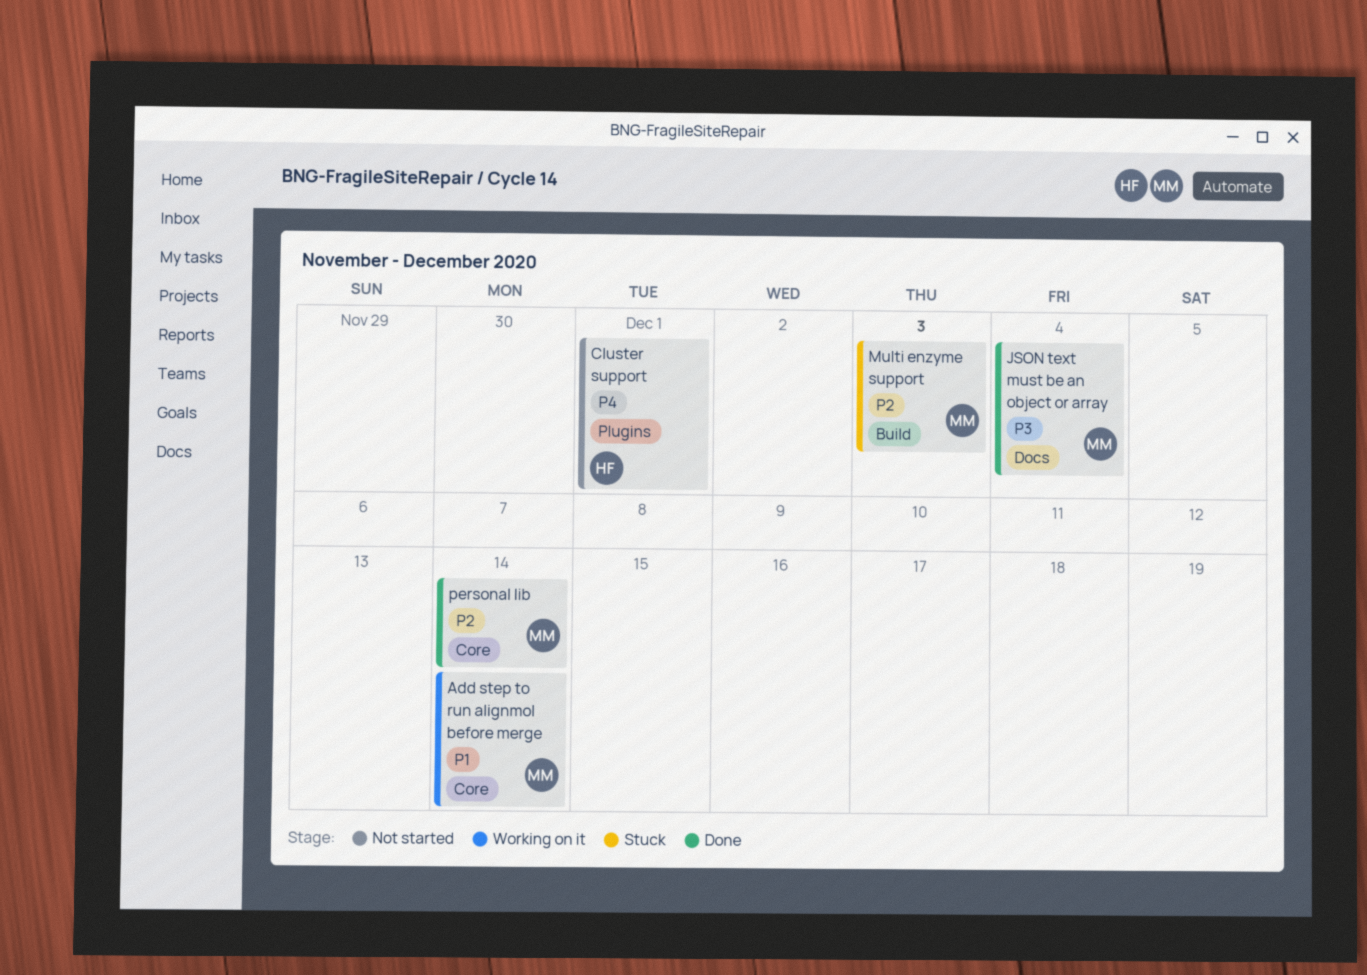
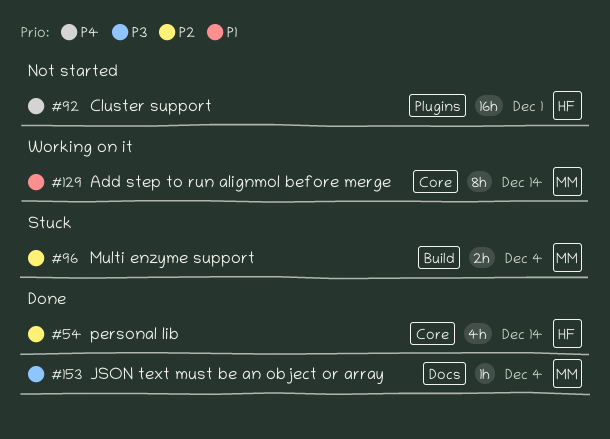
Multi enzyme support, due: Dec 3 -> Dec 4
personal lib, owner: MM -> HF

